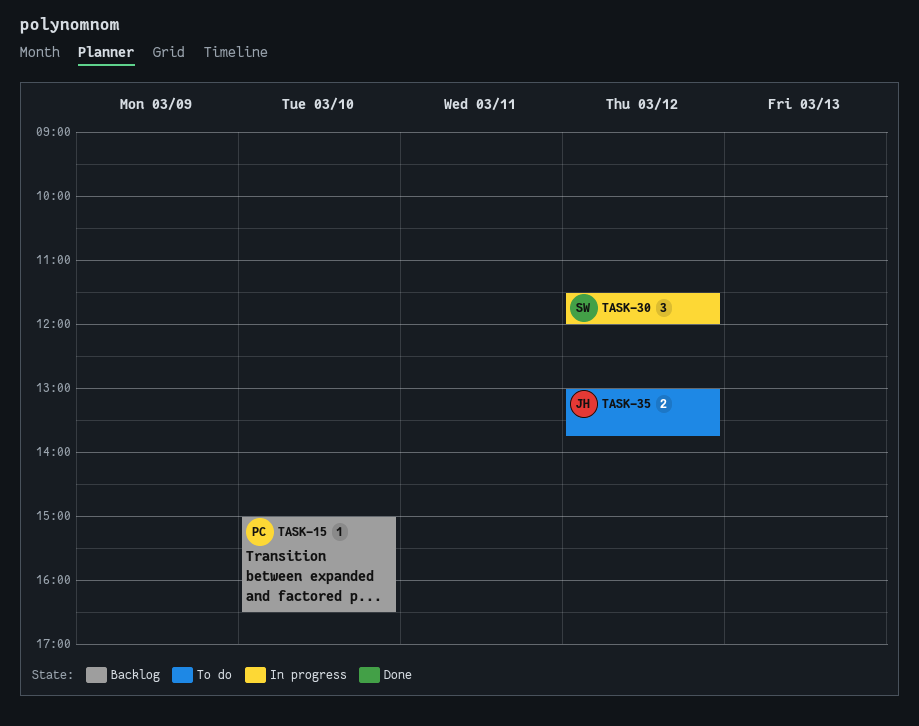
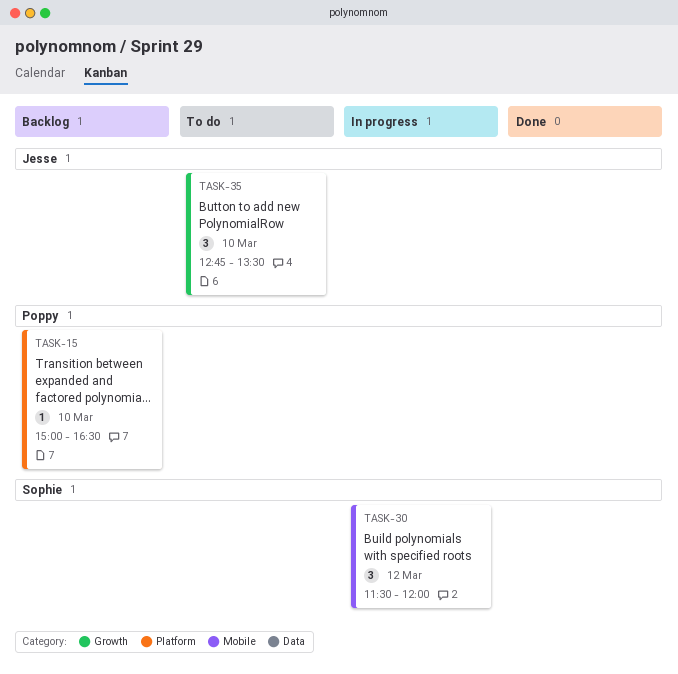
TASK-35, estimate: 2 -> 3
TASK-35, day: Mar 12 -> Mar 10
TASK-35, begins: 13:00 -> 12:45
TASK-35, ends: 13:45 -> 13:30

